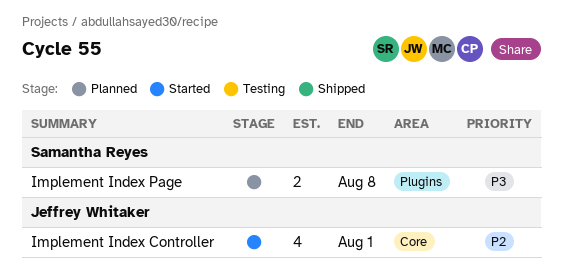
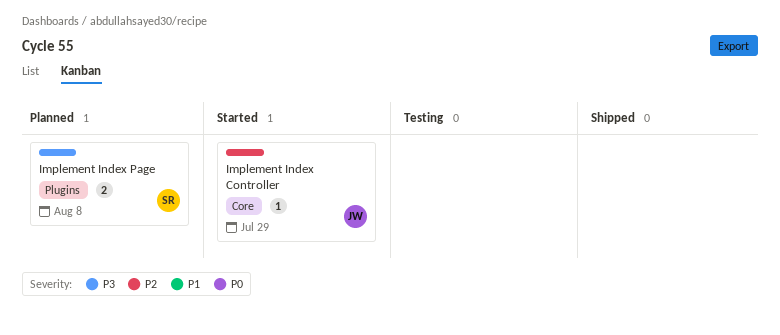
Implement Index Controller, estimate: 4 -> 1
Implement Index Controller, due: Aug 1 -> Jul 29

